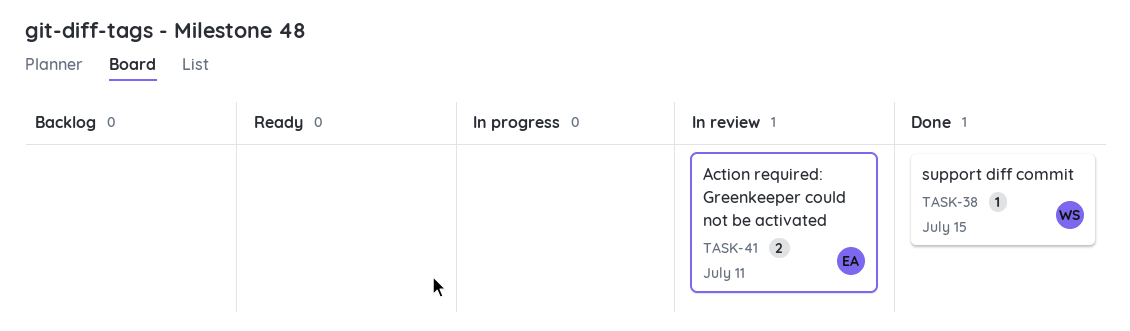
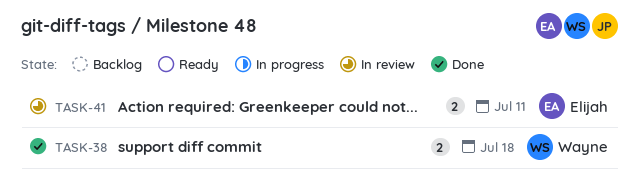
TASK-38, estimate: 1 -> 2
TASK-38, due: Jul 15 -> Jul 18

